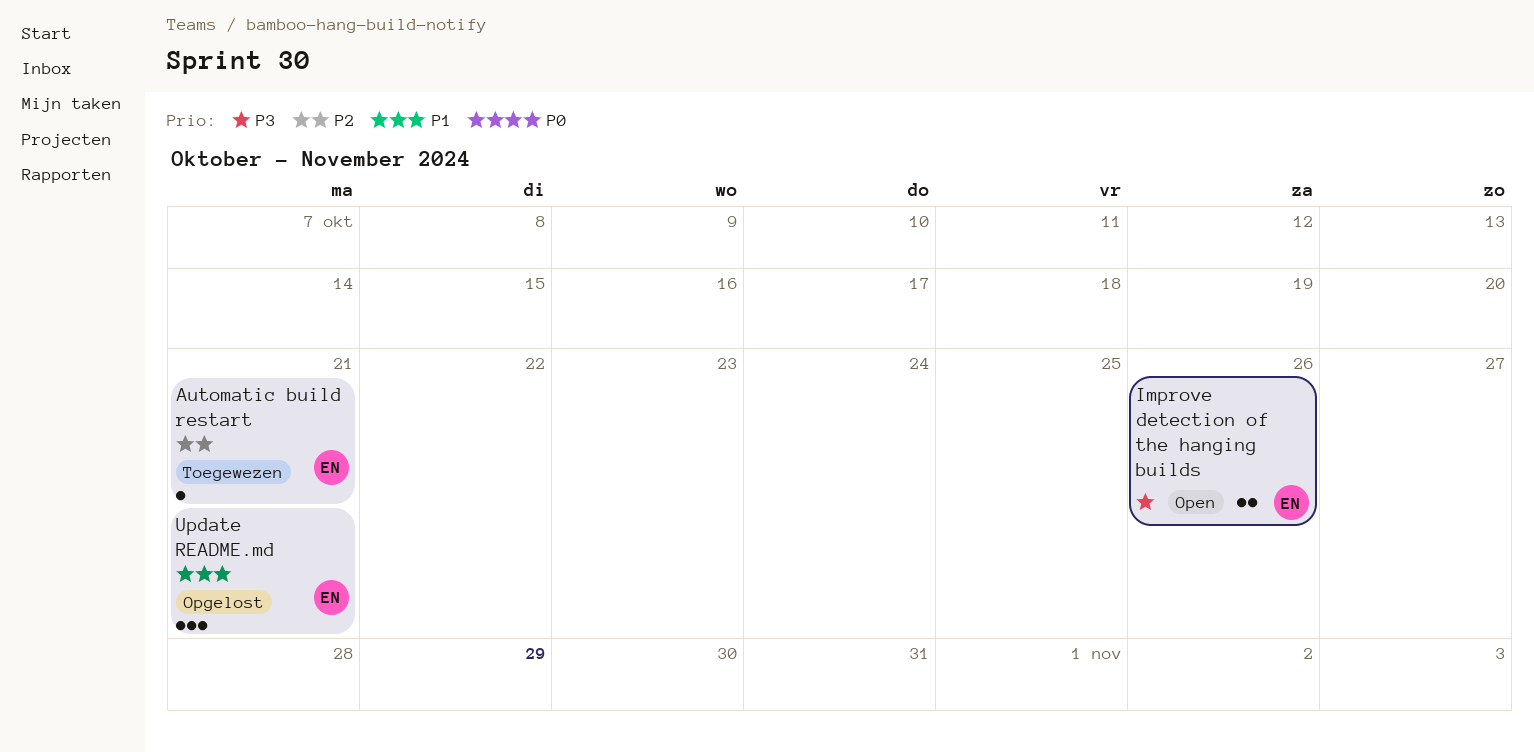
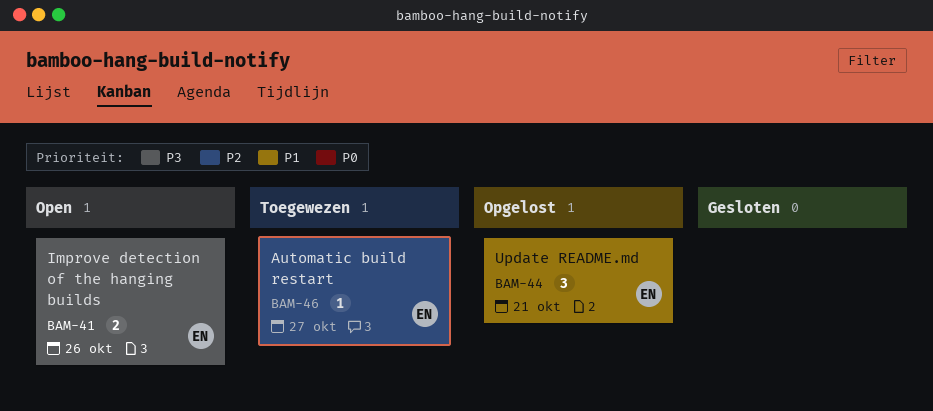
Automatic build restart, due: Oct 21 -> Oct 27

